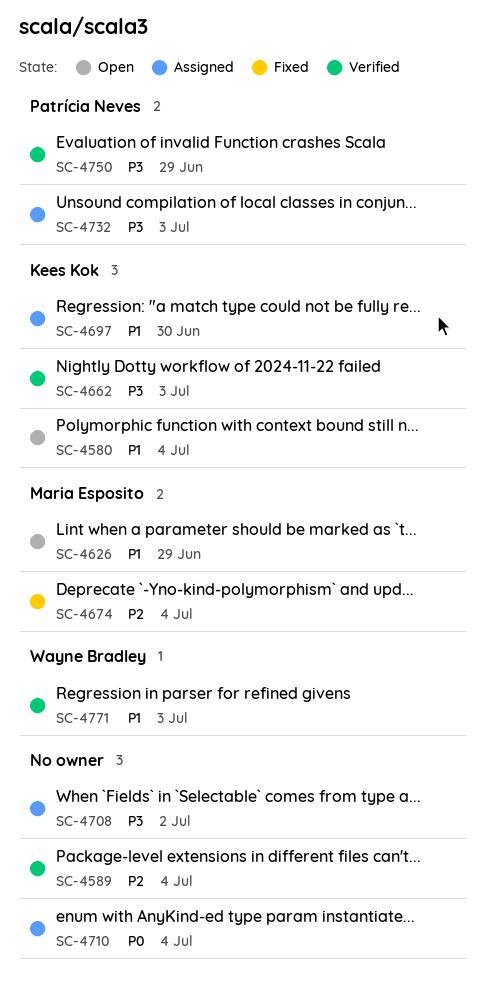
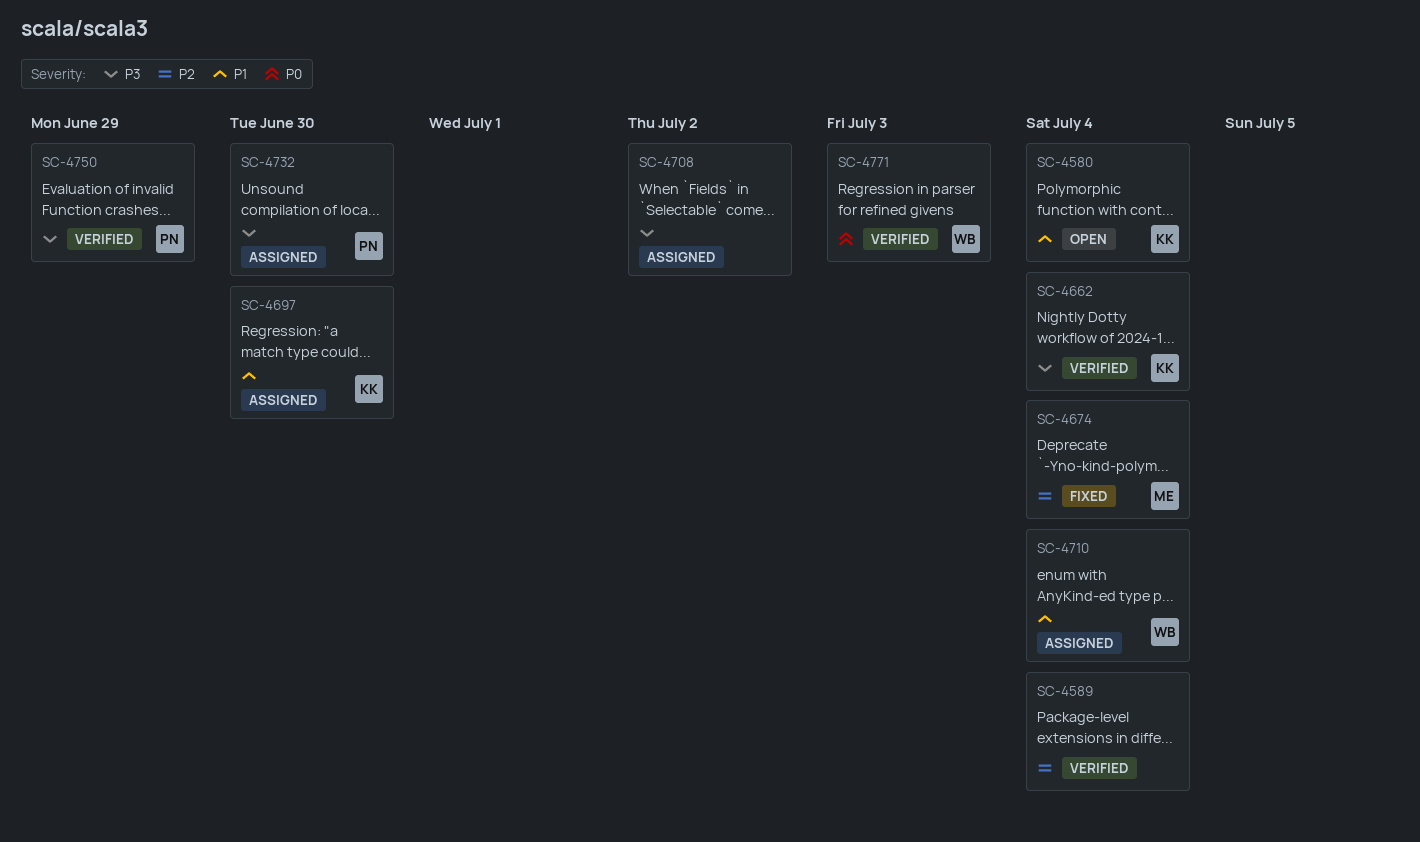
SC-4626: present -> none
SC-4662, due: Jul 3 -> Jul 4
SC-4710, owner: none -> Wayne Bradley
SC-4710, priority: P0 -> P1
SC-4732, due: Jul 3 -> Jun 30
SC-4771, priority: P1 -> P0

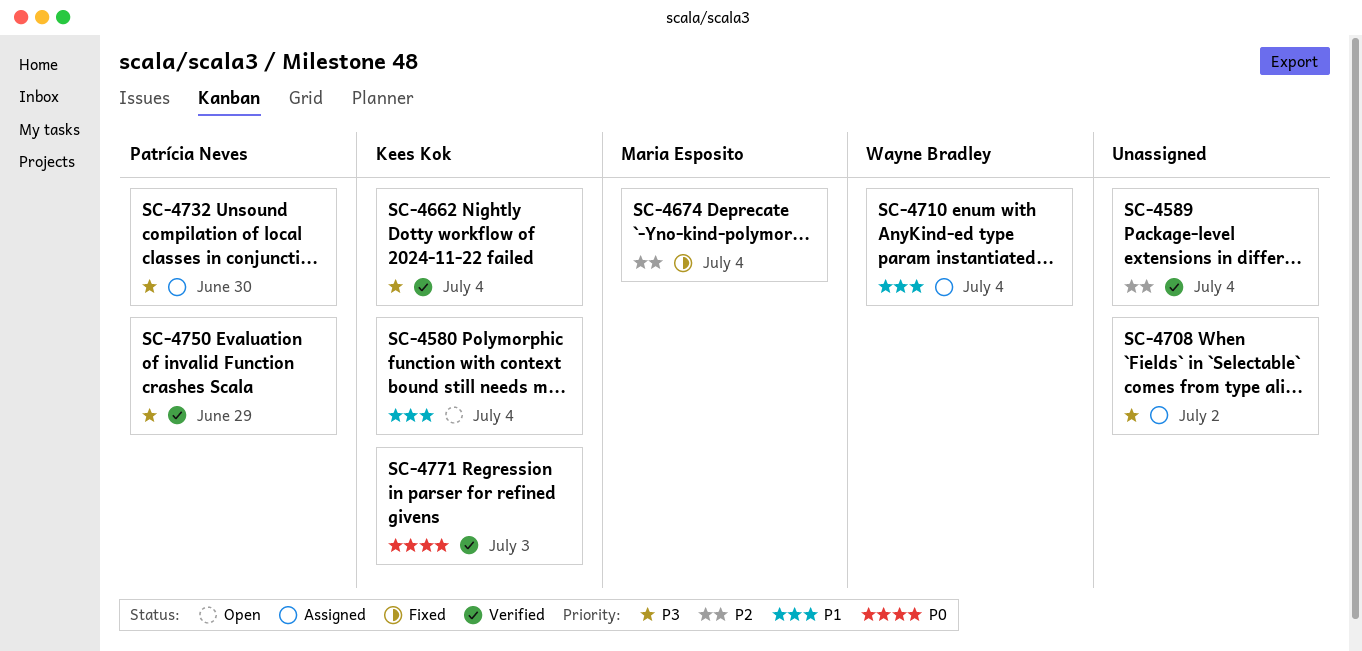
SC-4697: present -> none
SC-4771, owner: Wayne Bradley -> Kees Kok

